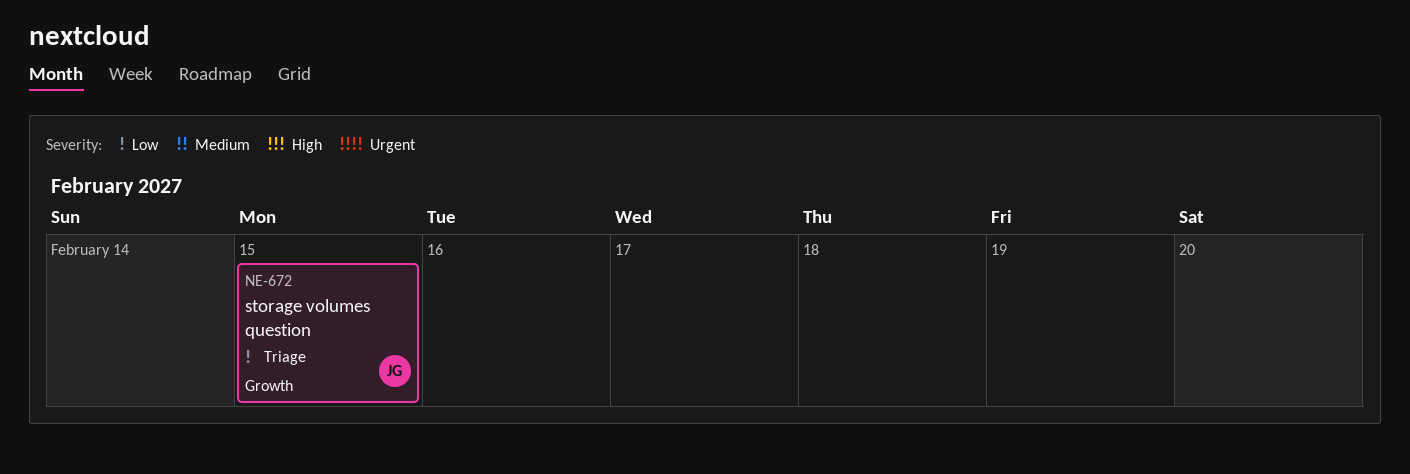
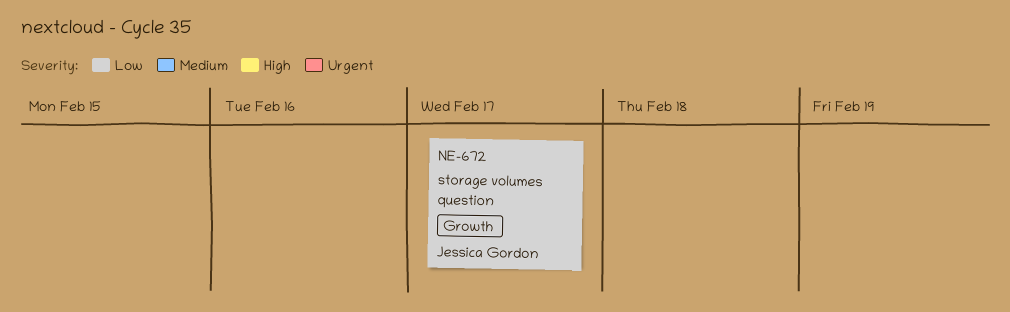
NE-672, due: Feb 15 -> Feb 17

